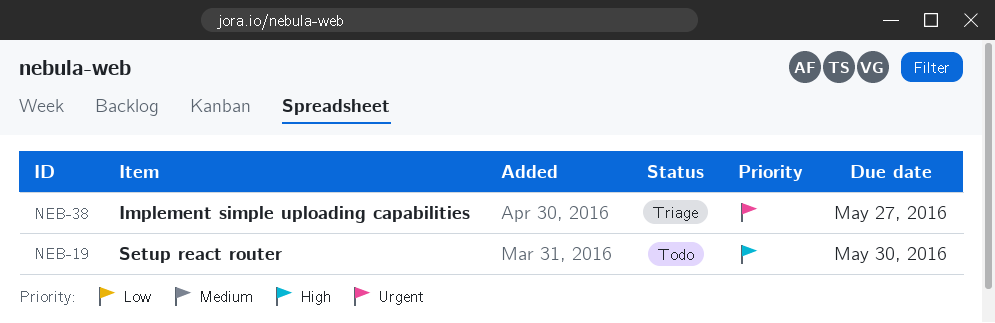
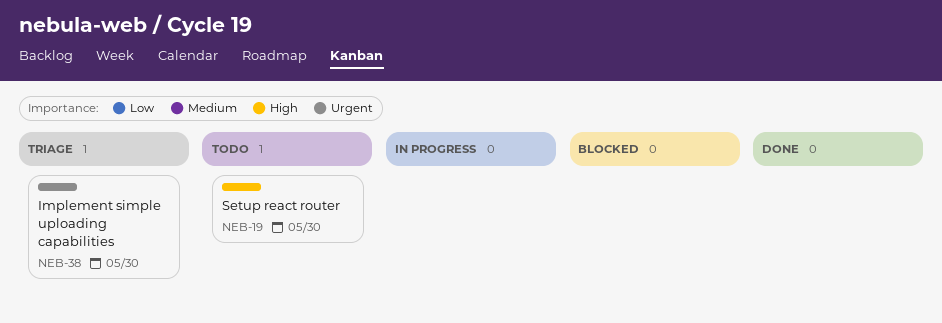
NEB-38, due: May 27 -> May 30

